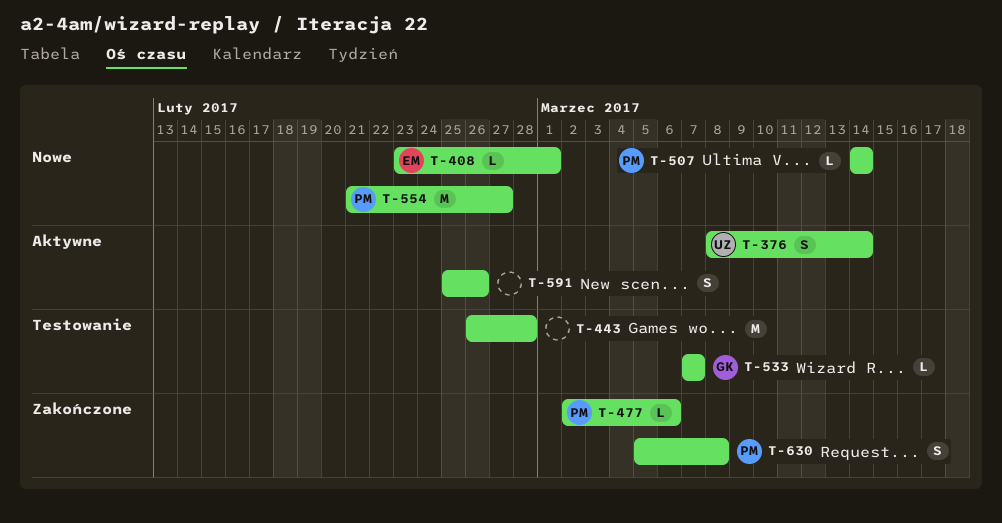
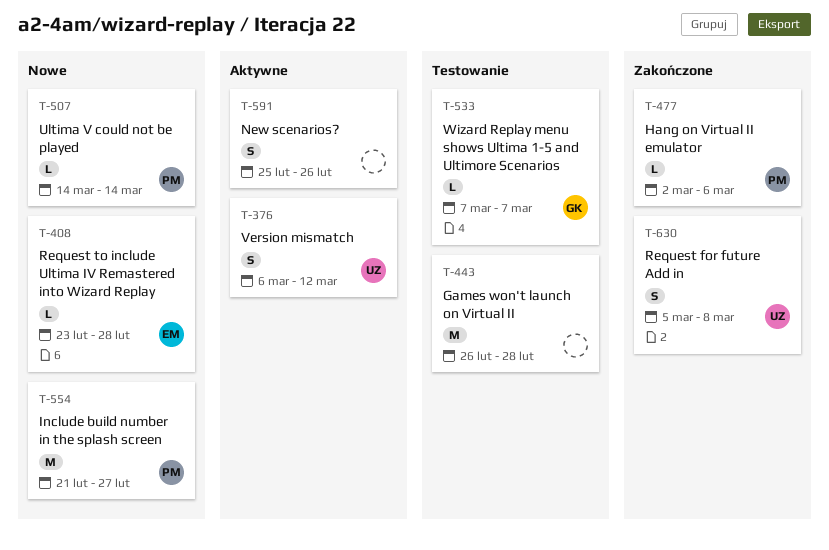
T-376, start: Mar 8 -> Mar 6
T-376, due: Mar 14 -> Mar 12
T-408, due: Mar 1 -> Feb 28
T-630, owner: PM -> UZ

